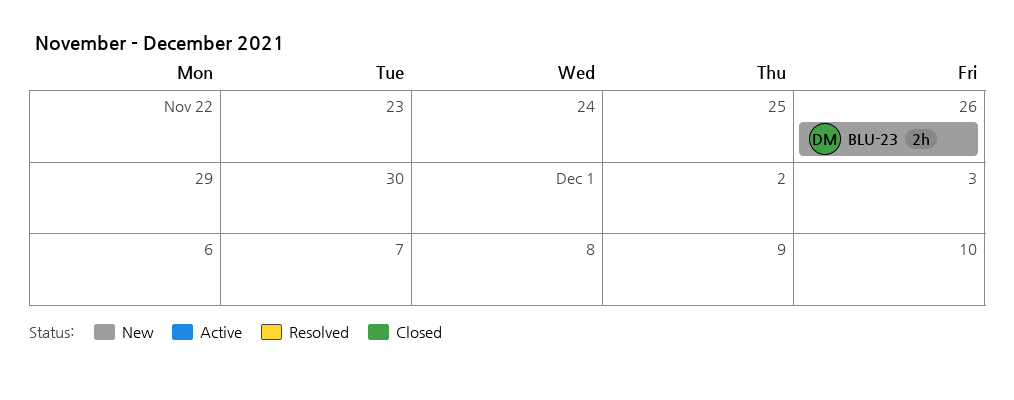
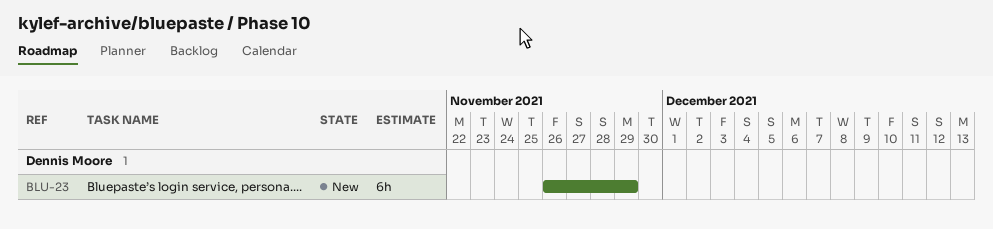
BLU-23, estimate: 2h -> 6h
BLU-23, due: Nov 26 -> Nov 29

